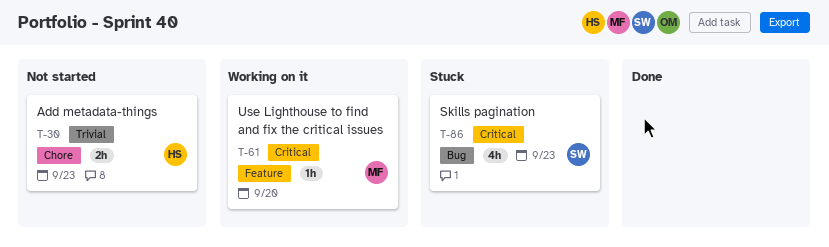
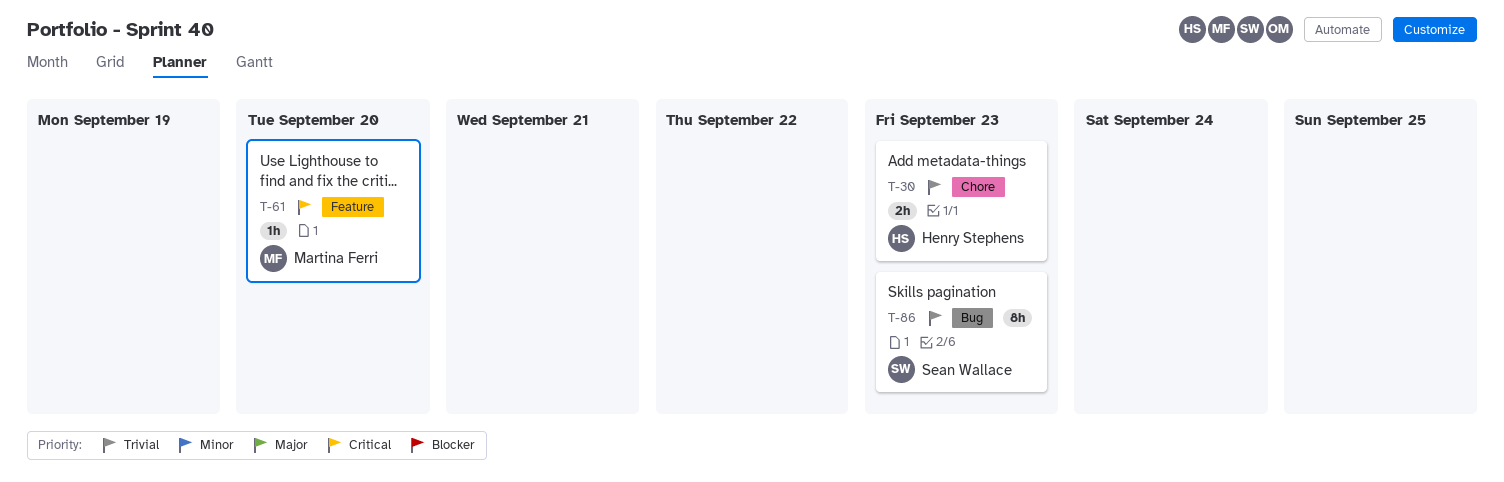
T-86, priority: Critical -> Trivial
T-86, estimate: 4h -> 8h

